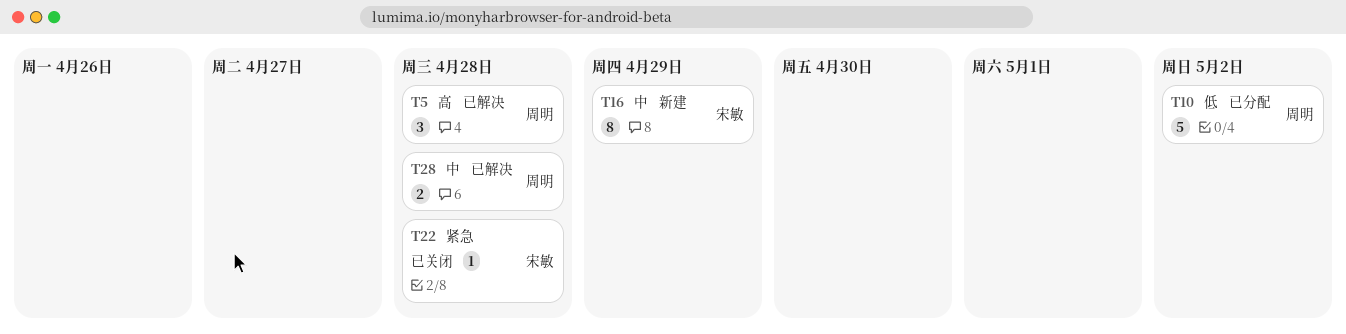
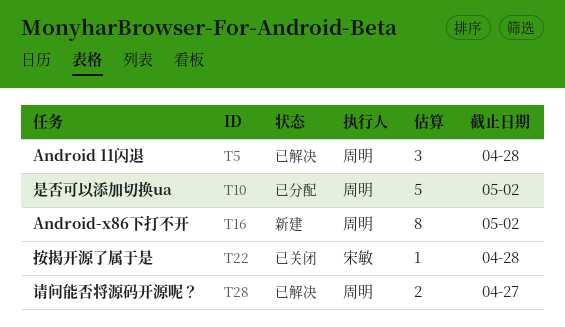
T16, owner: 宋敏 -> 周明
T16, due: Apr 29 -> May 2
T28, due: Apr 28 -> Apr 27

